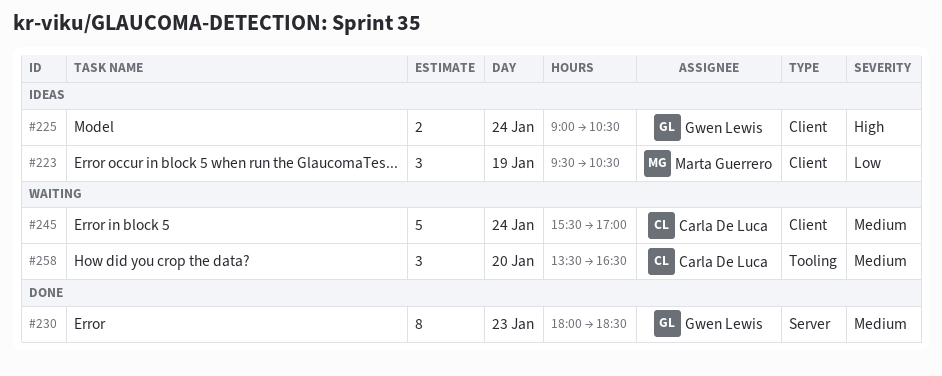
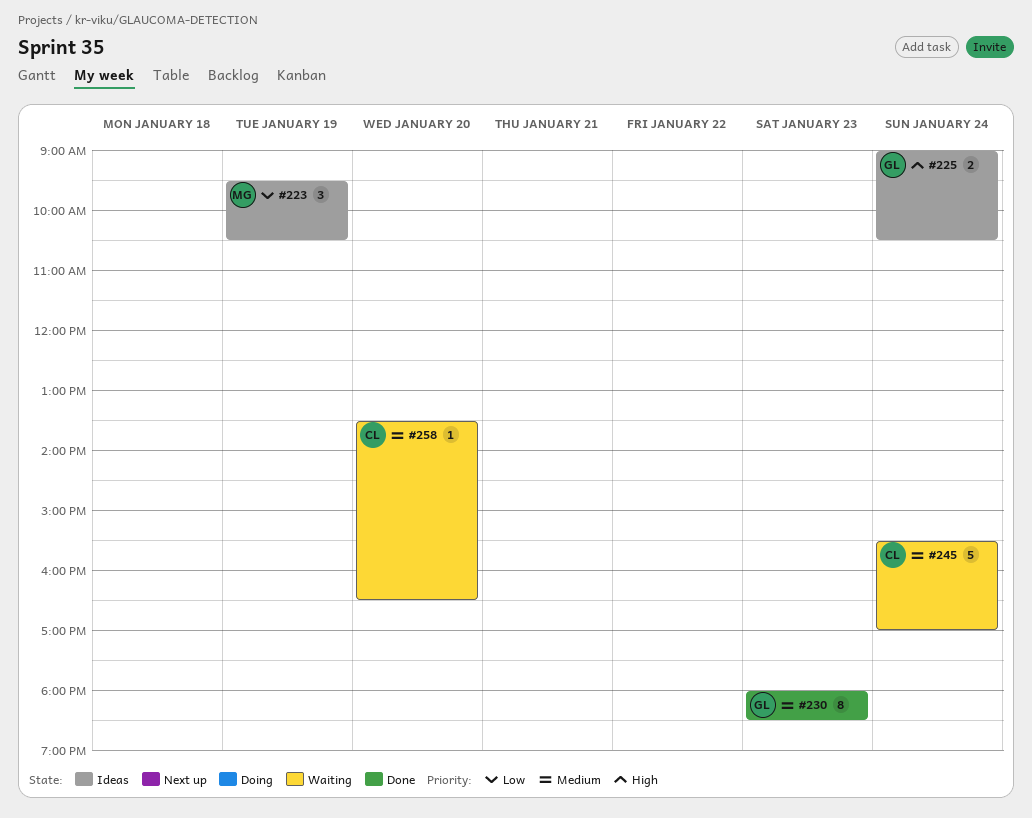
#258, estimate: 3 -> 1

